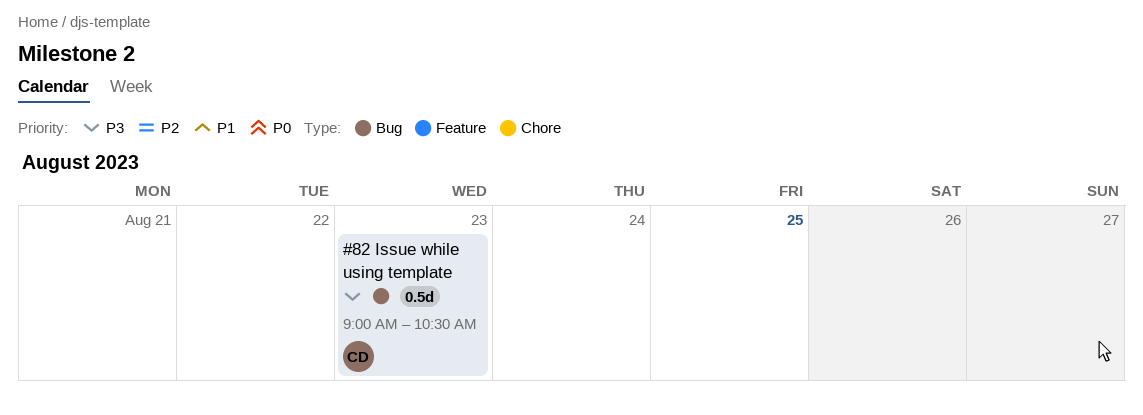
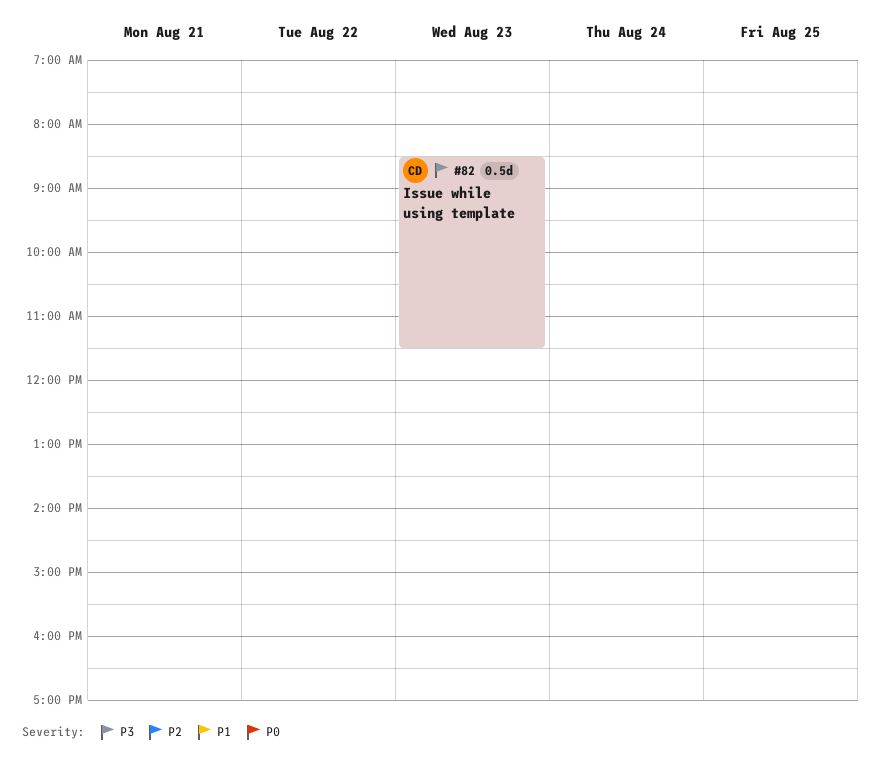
#82, begins: 09:00 -> 08:30
#82, ends: 10:30 -> 11:30

